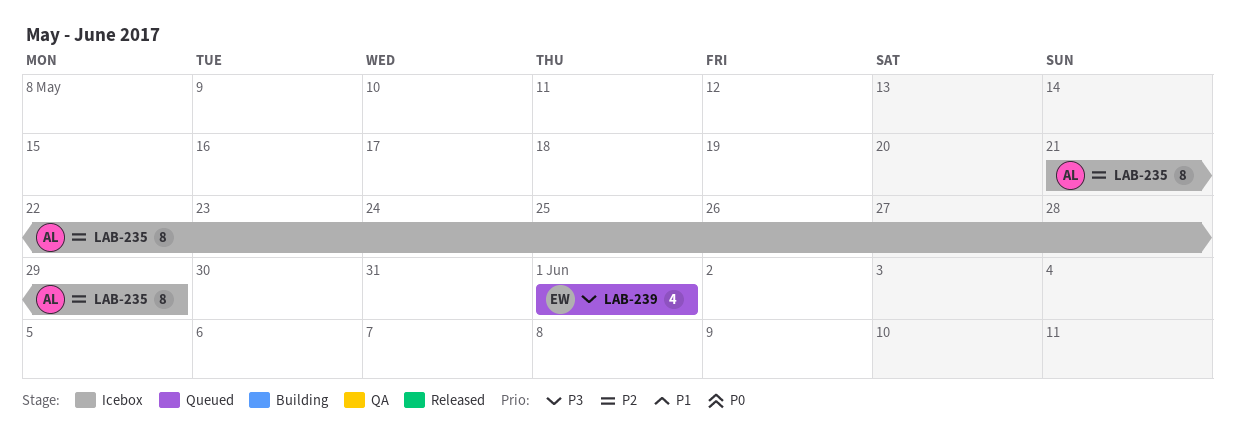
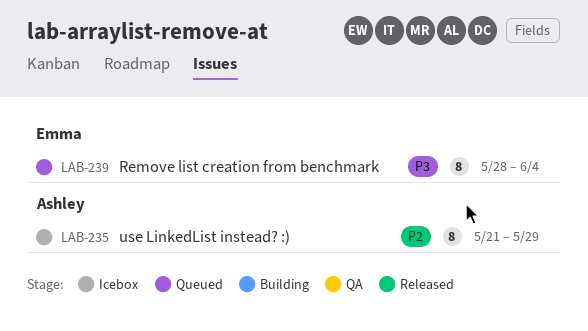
LAB-239, estimate: 4 -> 8
LAB-239, start: Jun 1 -> May 28
LAB-239, due: Jun 1 -> Jun 4

